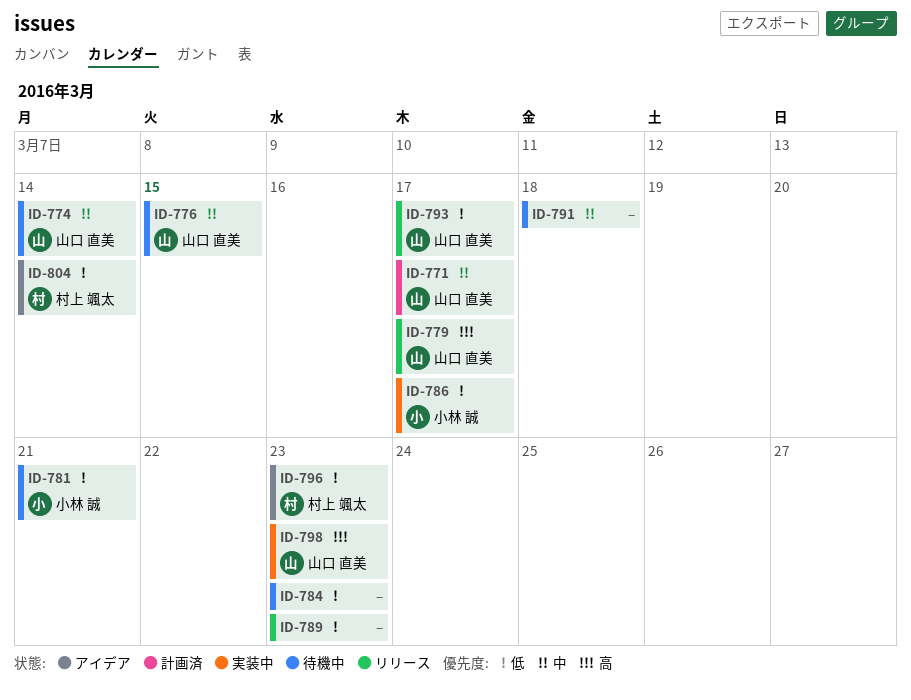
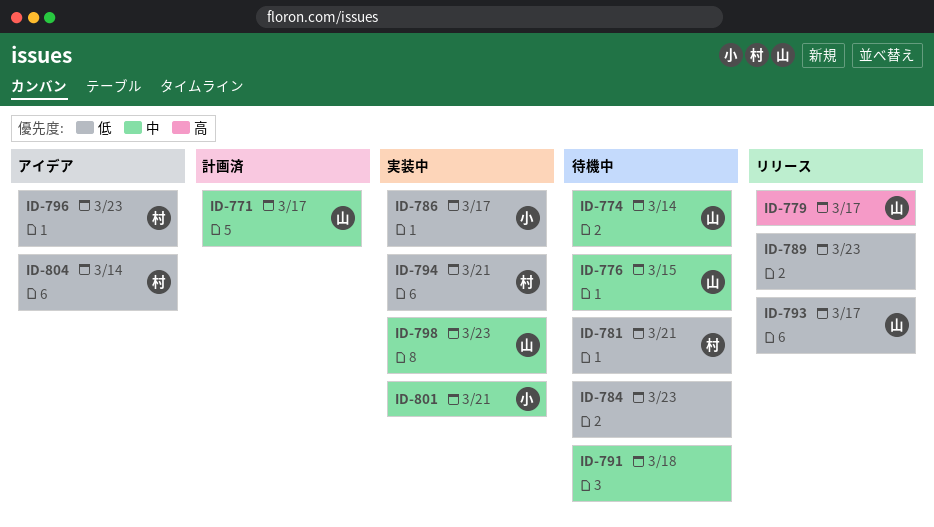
ID-781, owner: 小林 誠 -> 村上 颯太
ID-794: none -> present
ID-798, priority: 高 -> 中
ID-801: none -> present

